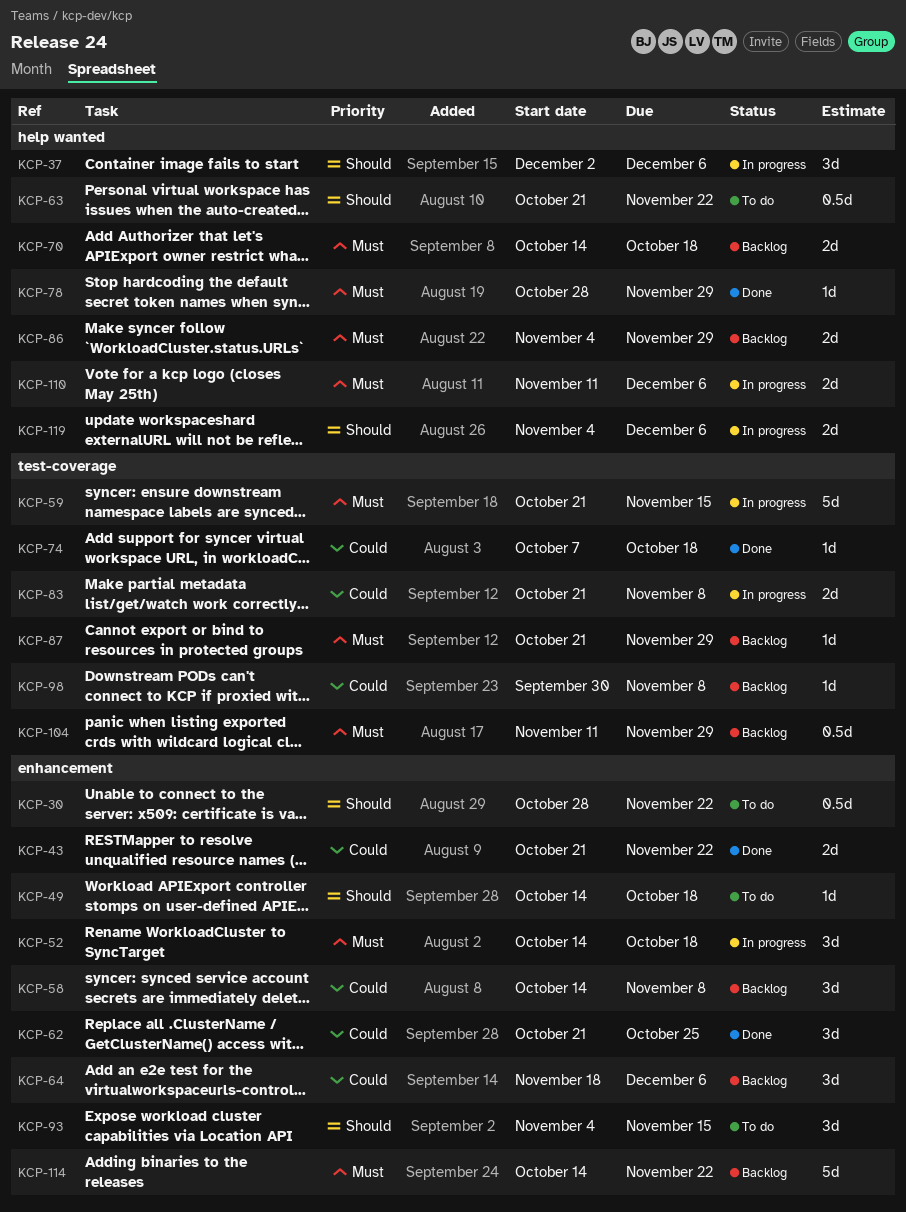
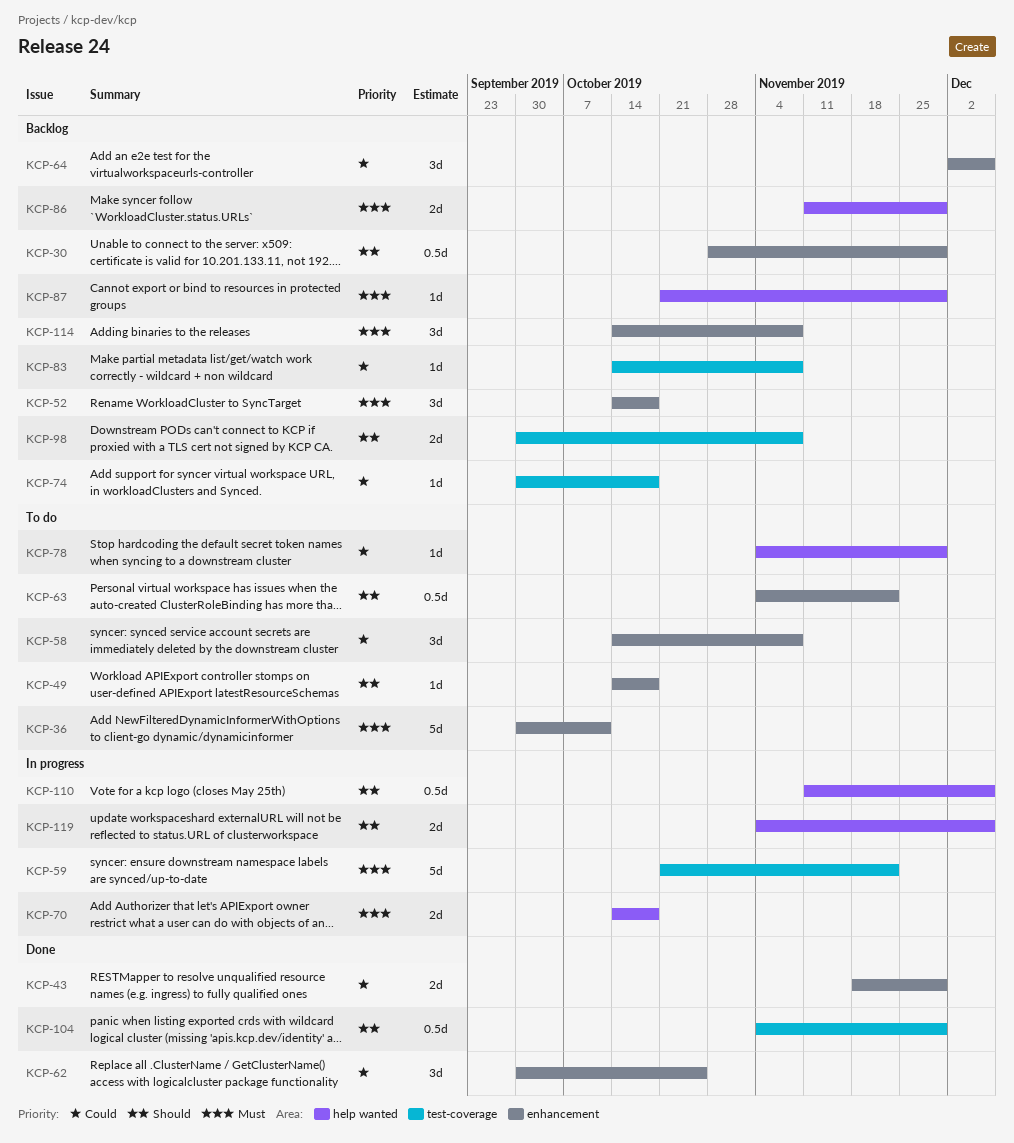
KCP-30, status: To do -> Backlog
KCP-30, due: Nov 22 -> Nov 29
KCP-36: none -> present
KCP-37: present -> none
KCP-43, start: Oct 21 -> Nov 18
KCP-43, due: Nov 22 -> Nov 29
KCP-52, status: In progress -> Backlog
KCP-58, status: Backlog -> To do
KCP-59, due: Nov 15 -> Nov 22
KCP-62, start: Oct 21 -> Sep 30
KCP-63, label: help wanted -> enhancement
KCP-63, start: Oct 21 -> Nov 4
KCP-64, start: Nov 18 -> Dec 2
KCP-70, status: Backlog -> In progress
KCP-74, status: Done -> Backlog
KCP-74, start: Oct 7 -> Sep 30
KCP-78, status: Done -> To do
KCP-78, priority: Must -> Could
KCP-78, start: Oct 28 -> Nov 4
KCP-83, status: In progress -> Backlog
KCP-83, estimate: 2d -> 1d
KCP-83, start: Oct 21 -> Oct 14
KCP-86, start: Nov 4 -> Nov 11
KCP-87, label: test-coverage -> help wanted
KCP-93: present -> none
KCP-98, priority: Could -> Should
KCP-98, estimate: 1d -> 2d
KCP-104, status: Backlog -> Done
KCP-104, priority: Must -> Should
KCP-104, start: Nov 11 -> Nov 4
KCP-110, priority: Must -> Should
KCP-110, estimate: 2d -> 0.5d
KCP-114, estimate: 5d -> 3d
KCP-114, due: Nov 22 -> Nov 8

